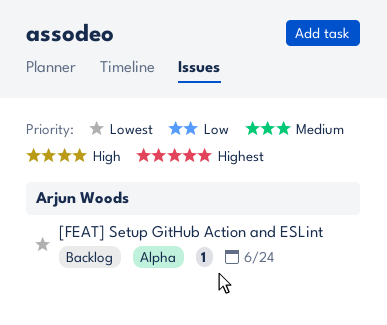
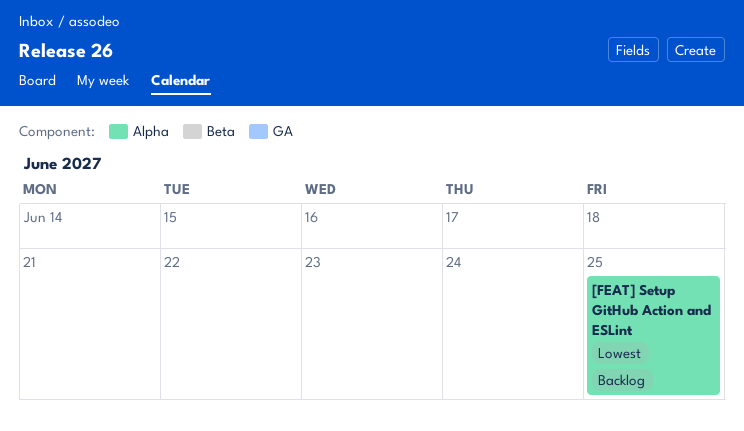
[FEAT] Setup GitHub Action and ESLint, due: Jun 24 -> Jun 25

